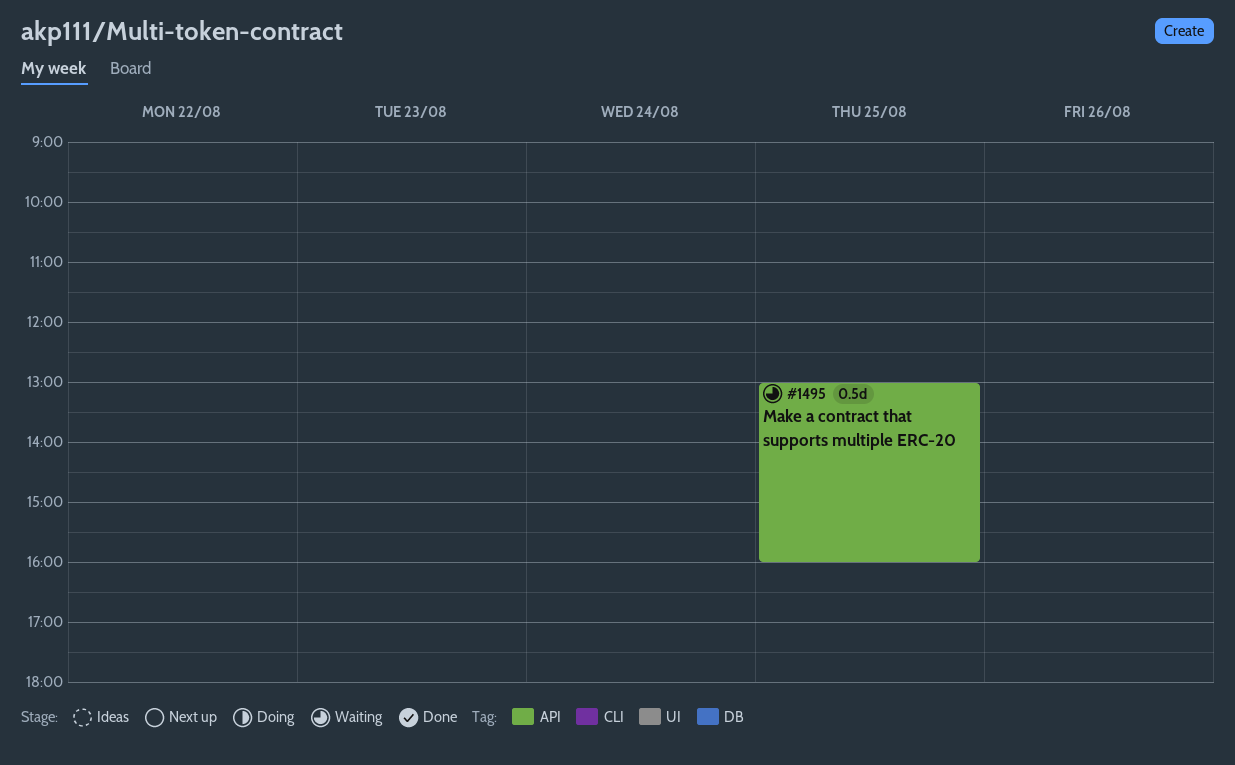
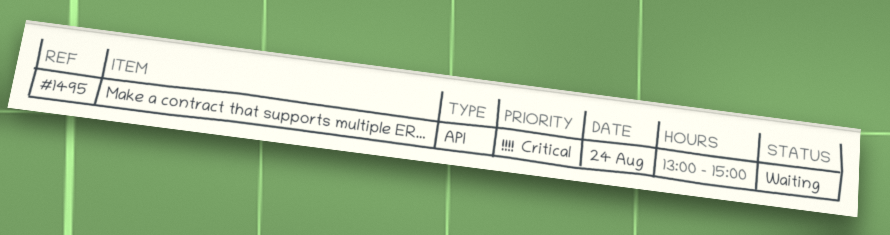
#1495, day: Aug 25 -> Aug 24
#1495, ends: 16:00 -> 15:00

